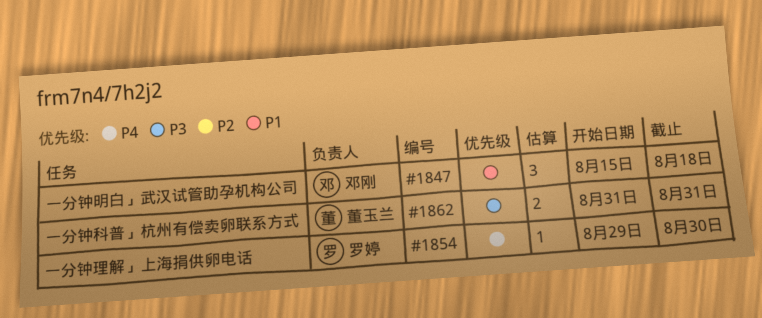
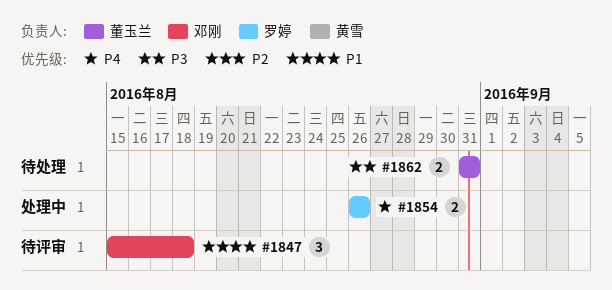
#1854, estimate: 1 -> 2
#1854, start: Aug 29 -> Aug 26
#1854, due: Aug 30 -> Aug 26

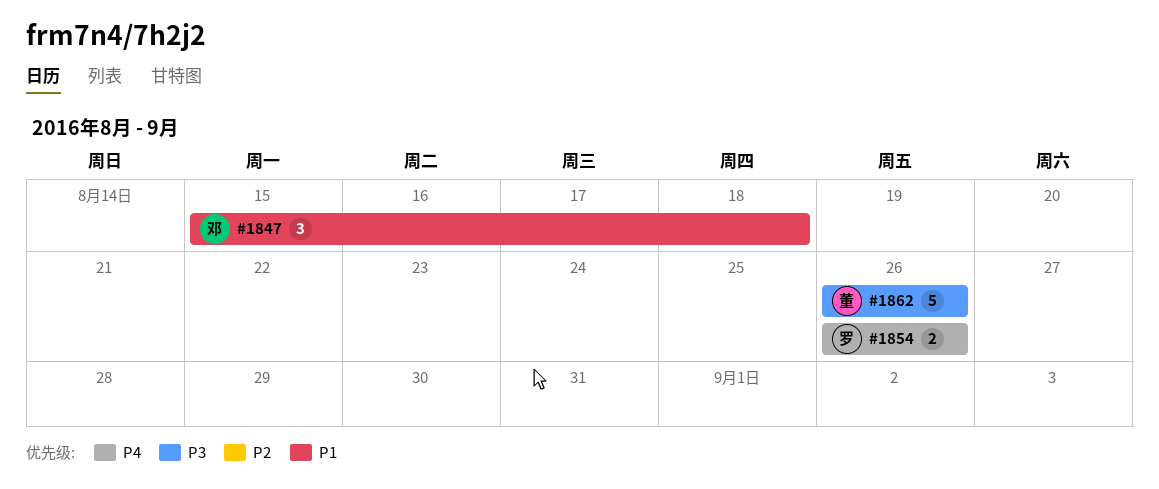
#1862, estimate: 2 -> 5
#1862, start: Aug 31 -> Aug 26
#1862, due: Aug 31 -> Aug 26

